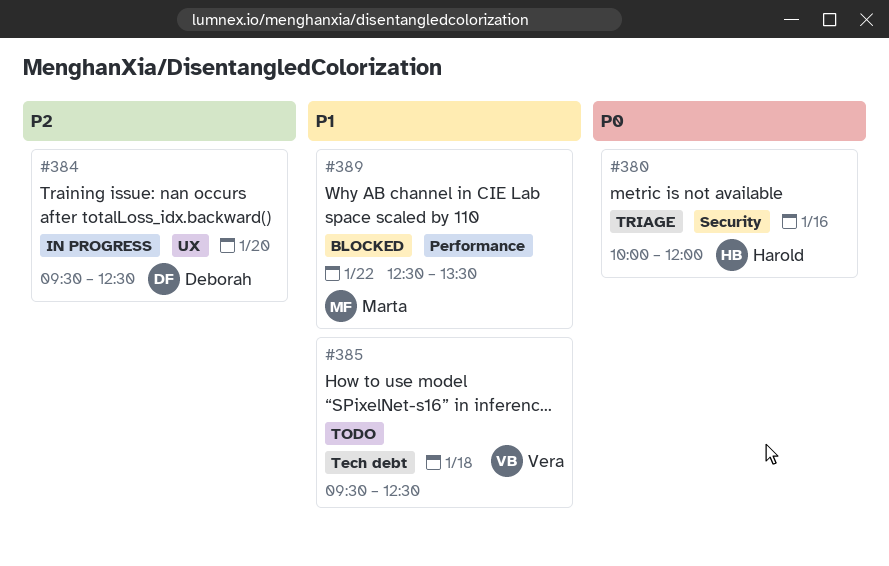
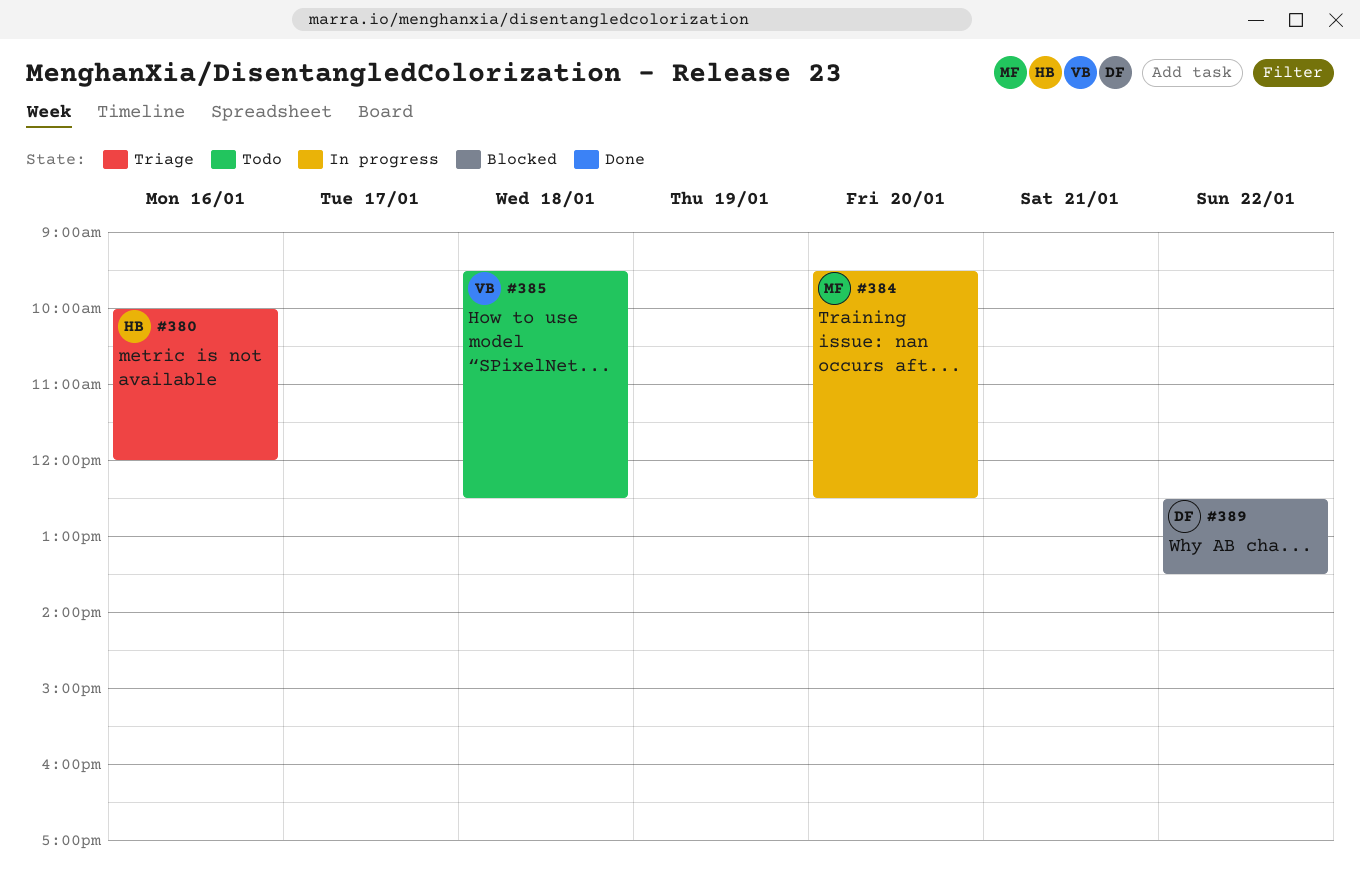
#384, owner: Deborah -> Marta
#389, owner: Marta -> Deborah

